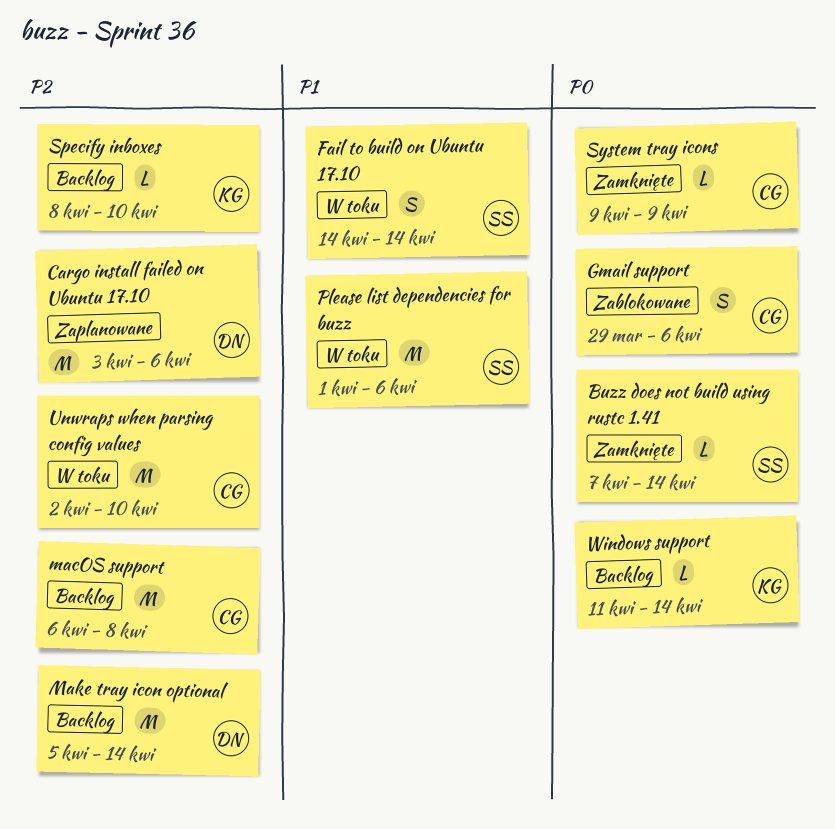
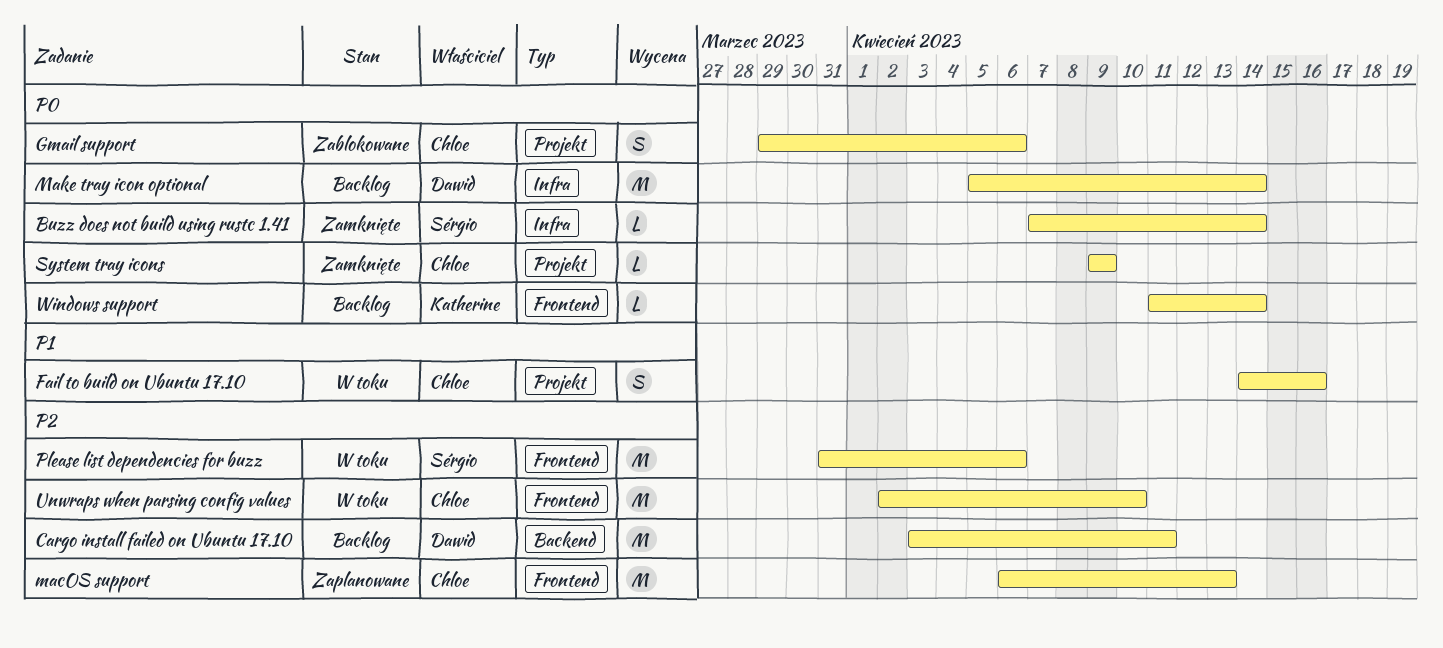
Cargo install failed on Ubuntu 17.10, status: Zaplanowane -> Backlog
Cargo install failed on Ubuntu 17.10, due: Apr 6 -> Apr 11
Fail to build on Ubuntu 17.10, owner: Sérgio -> Chloe
Fail to build on Ubuntu 17.10, due: Apr 14 -> Apr 16
macOS support, status: Backlog -> Zaplanowane
macOS support, due: Apr 8 -> Apr 13
Make tray icon optional, priority: P2 -> P0
Please list dependencies for buzz, priority: P1 -> P2
Please list dependencies for buzz, start: Apr 1 -> Mar 31
Specify inboxes: present -> none

